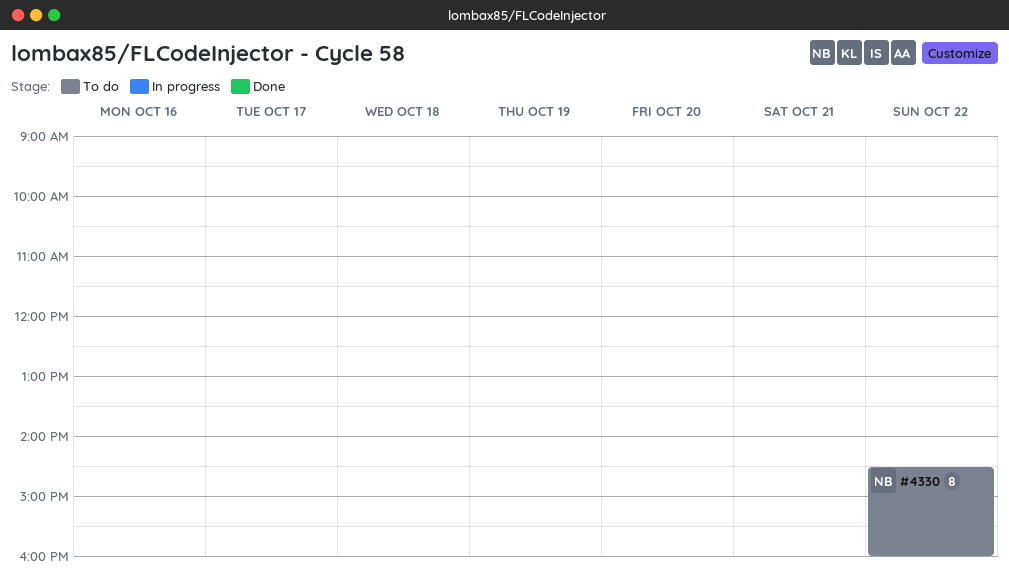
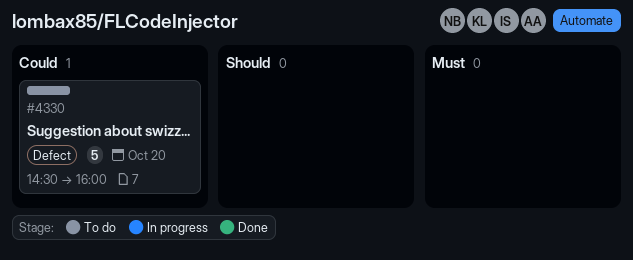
#4330, estimate: 8 -> 5
#4330, day: Oct 22 -> Oct 20

